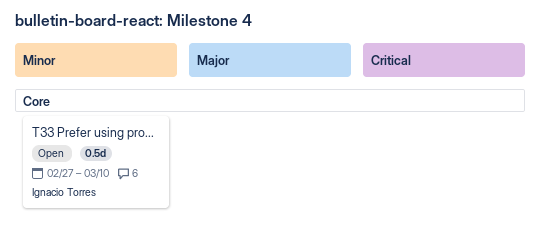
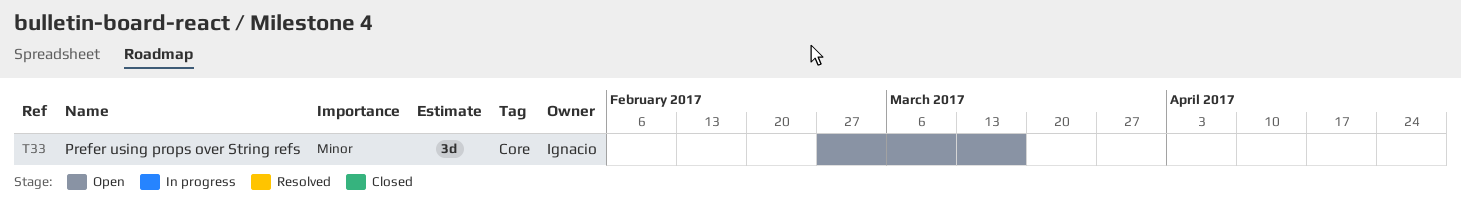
T33, estimate: 0.5d -> 3d
T33, due: Mar 10 -> Mar 17

